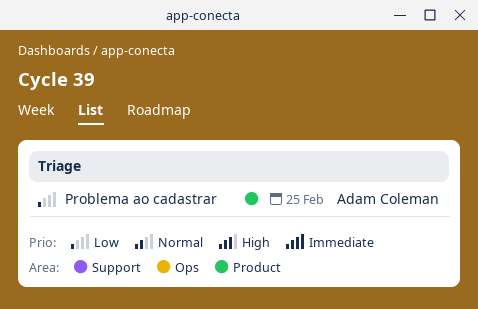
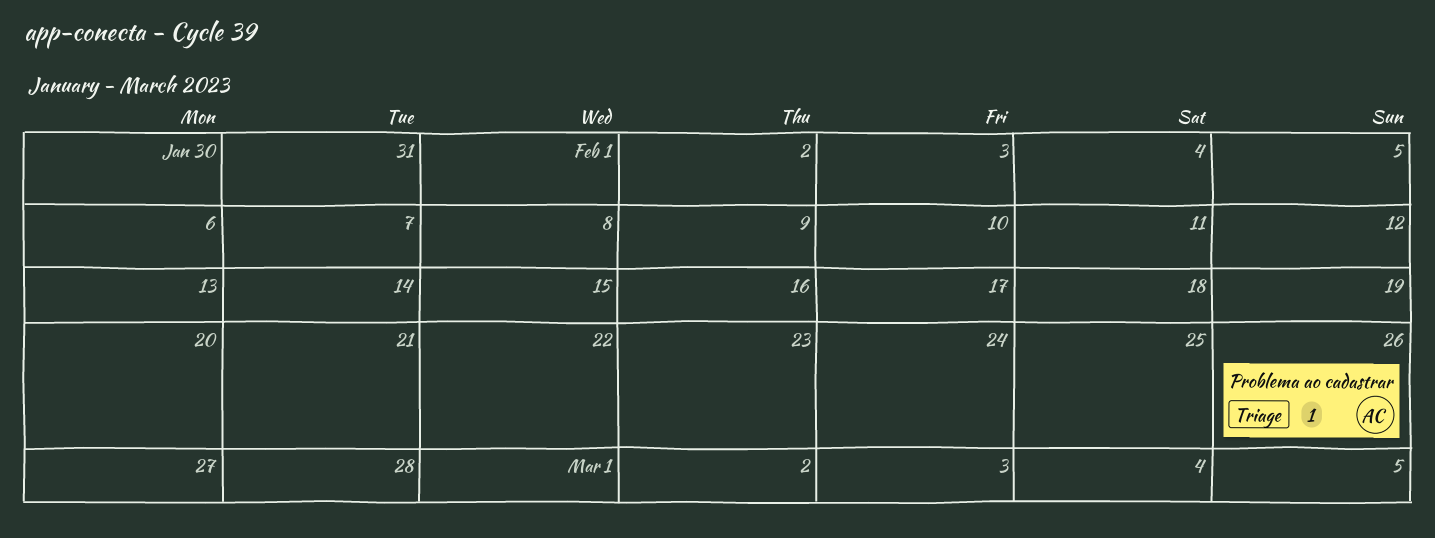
Problema ao cadastrar, due: Feb 25 -> Feb 26

